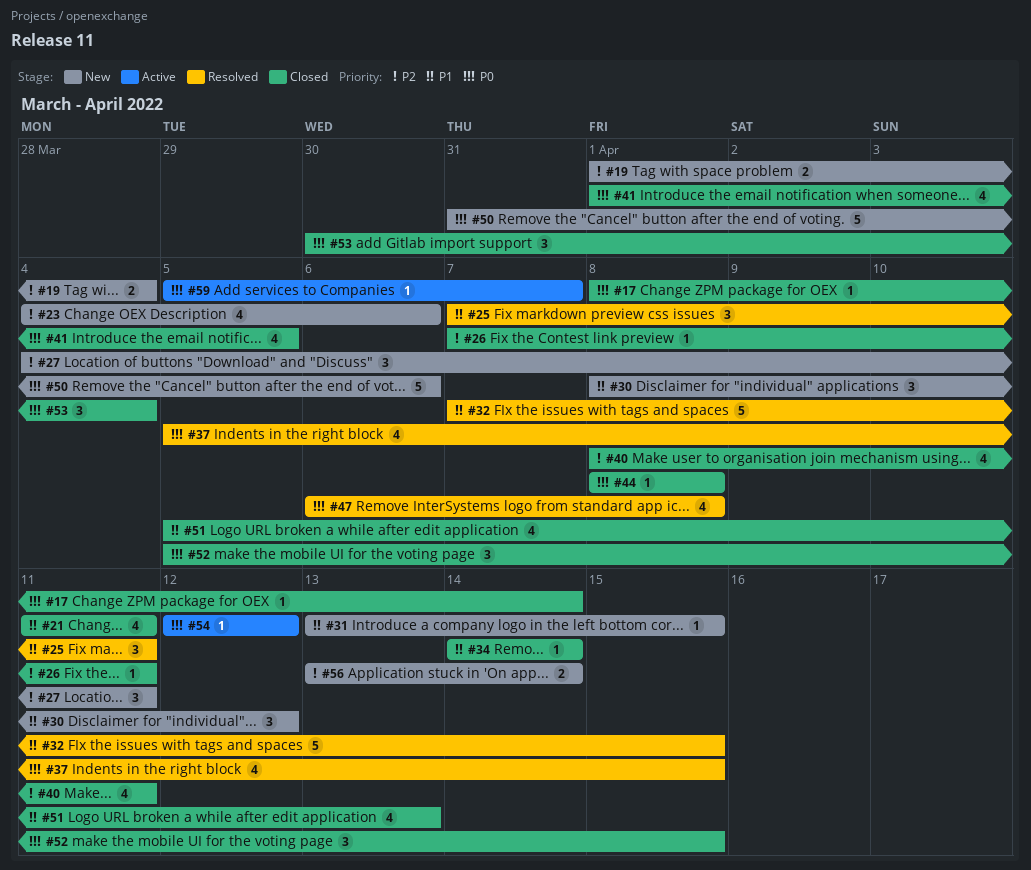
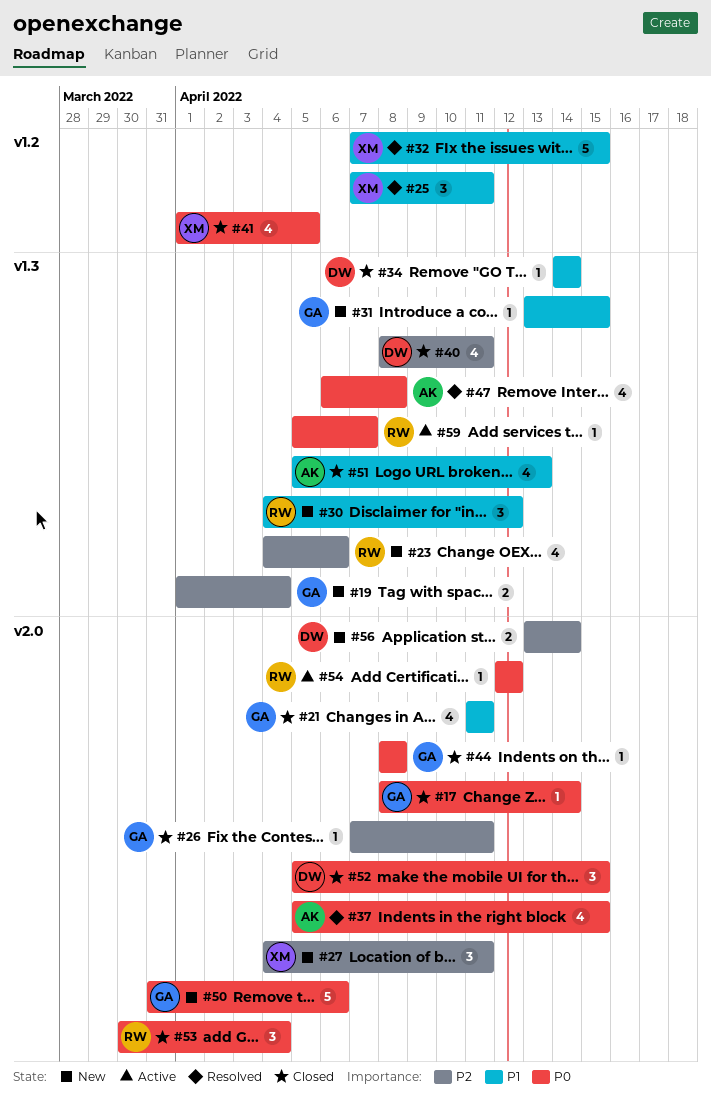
#30, start: Apr 8 -> Apr 4

